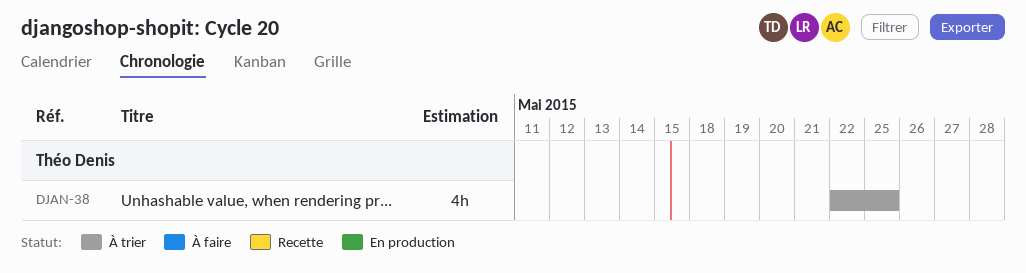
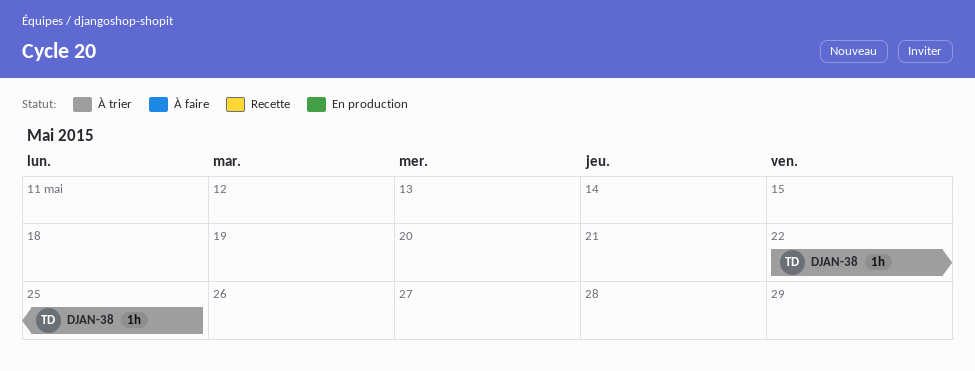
DJAN-38, estimate: 4h -> 1h

